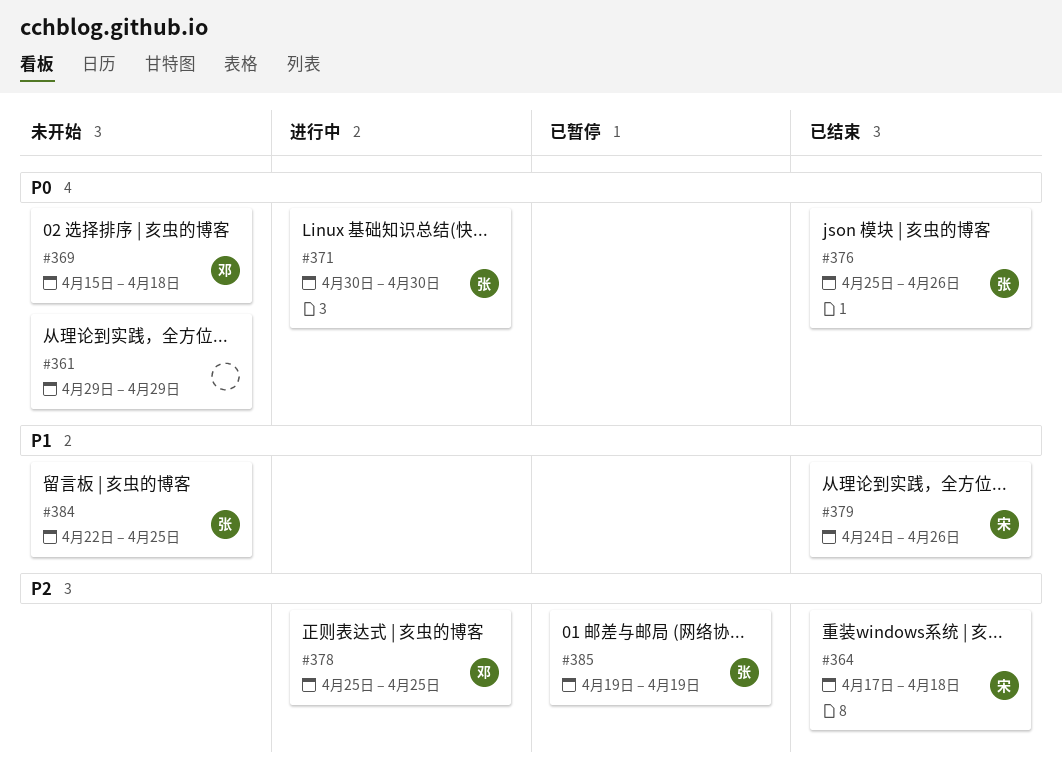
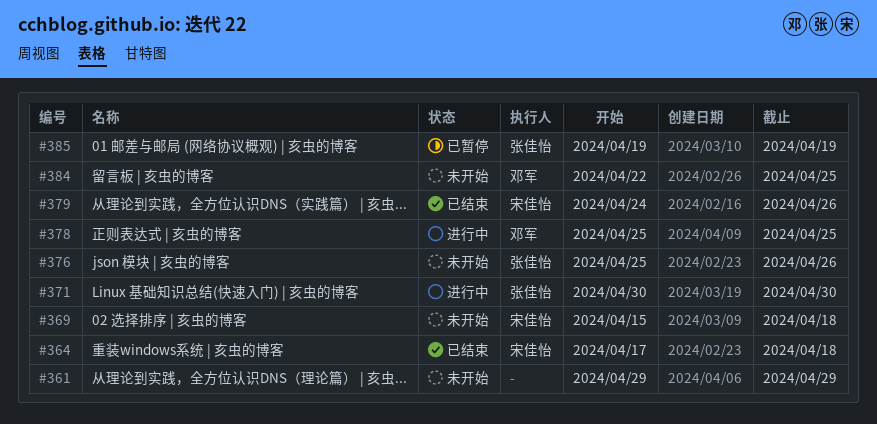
#369, owner: 邓军 -> 宋佳怡
#376, status: 已结束 -> 未开始
#384, owner: 张佳怡 -> 邓军

